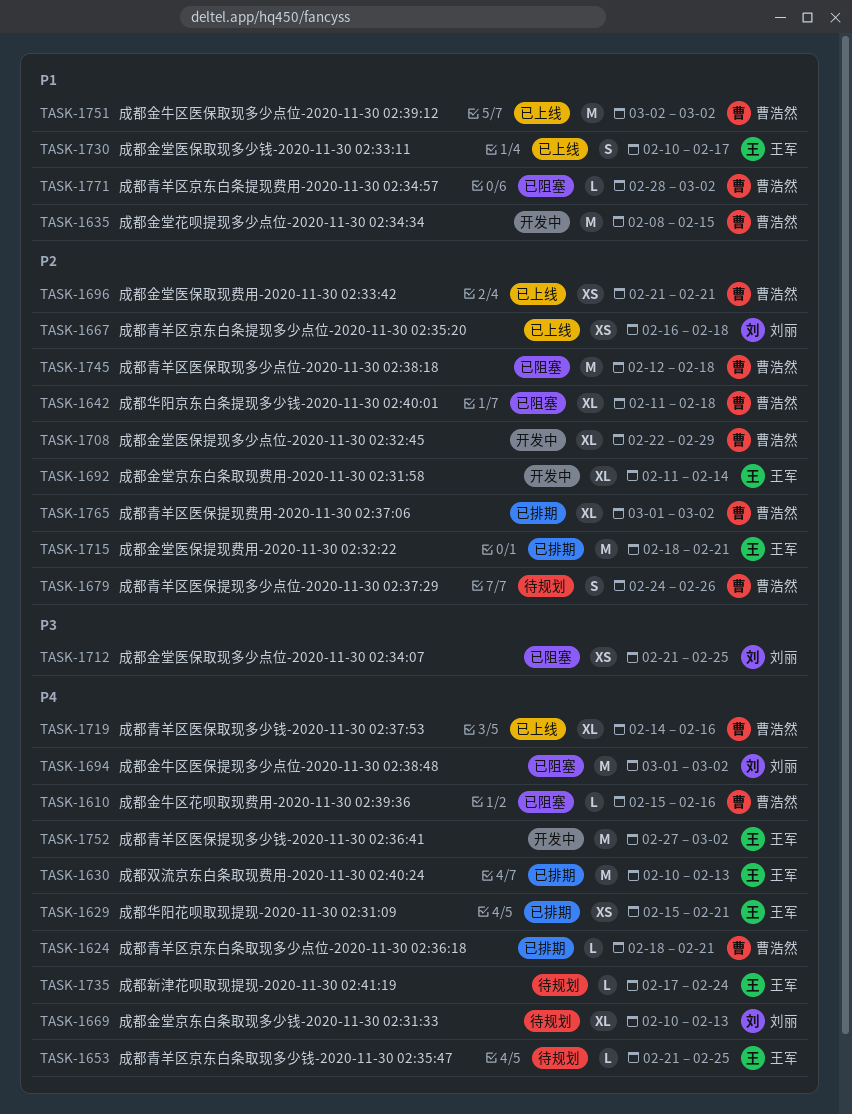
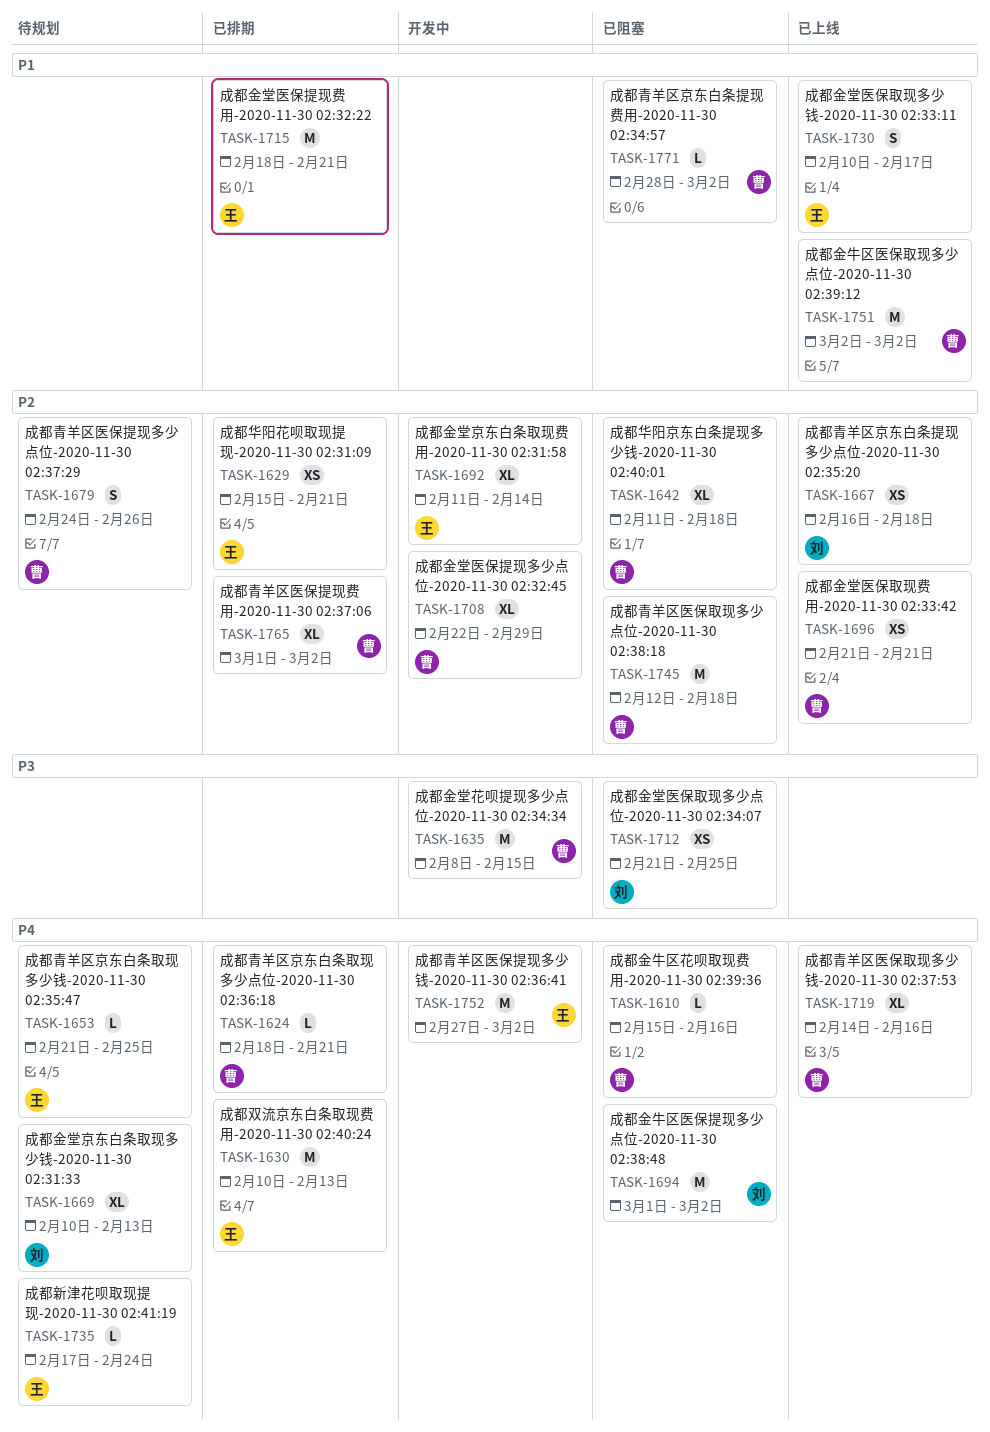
TASK-1629, priority: P4 -> P2
TASK-1635, priority: P1 -> P3
TASK-1715, priority: P2 -> P1

